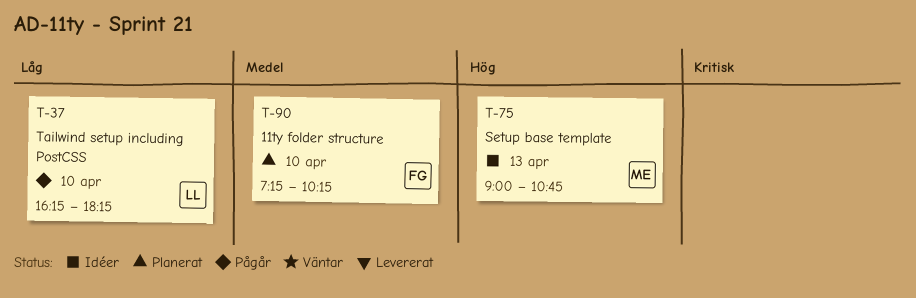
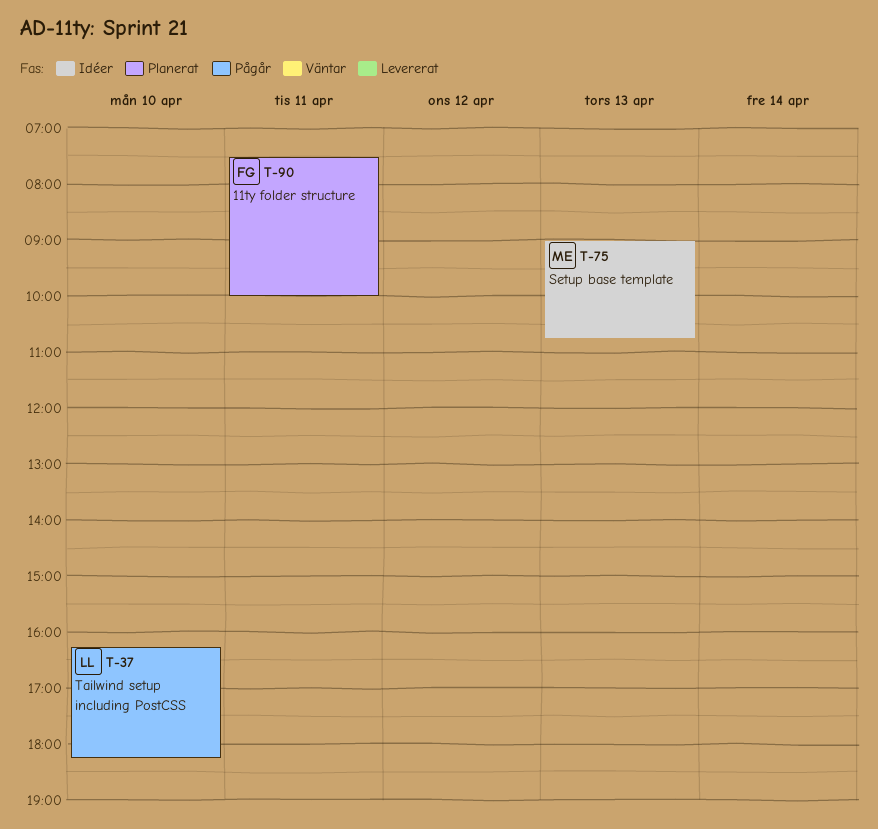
T-90, day: Apr 10 -> Apr 11
T-90, begins: 07:15 -> 07:30
T-90, ends: 10:15 -> 10:00

